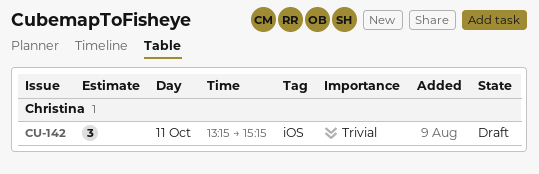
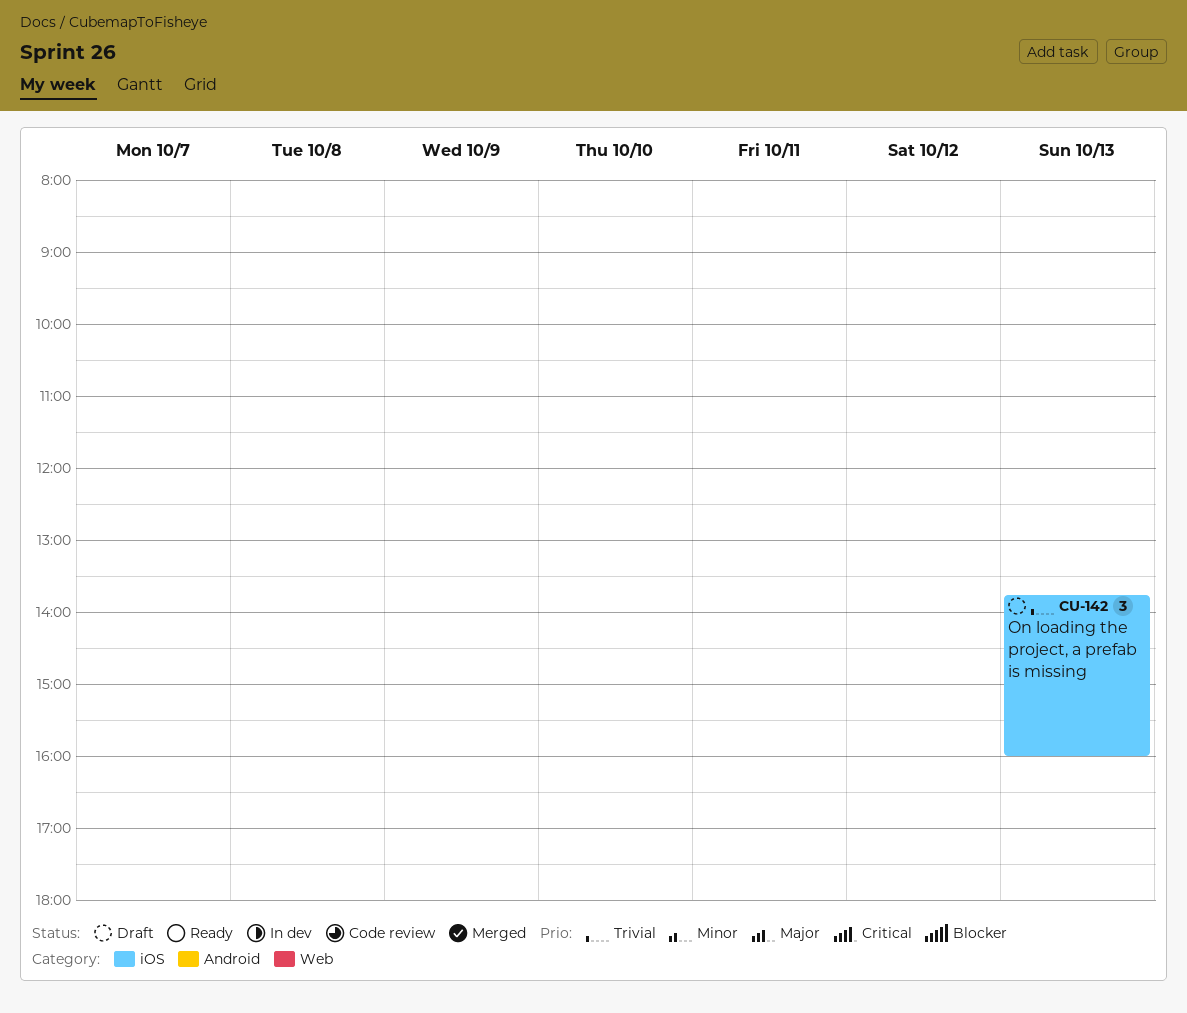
CU-142, day: Oct 11 -> Oct 13
CU-142, begins: 13:15 -> 13:45
CU-142, ends: 15:15 -> 16:00

